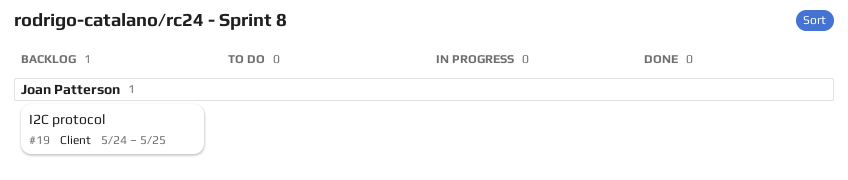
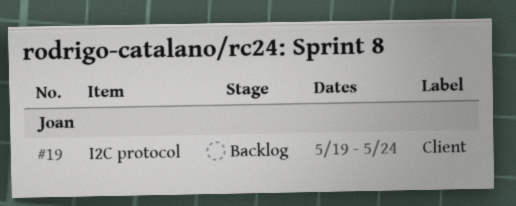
#19, start: May 24 -> May 19
#19, due: May 25 -> May 24

